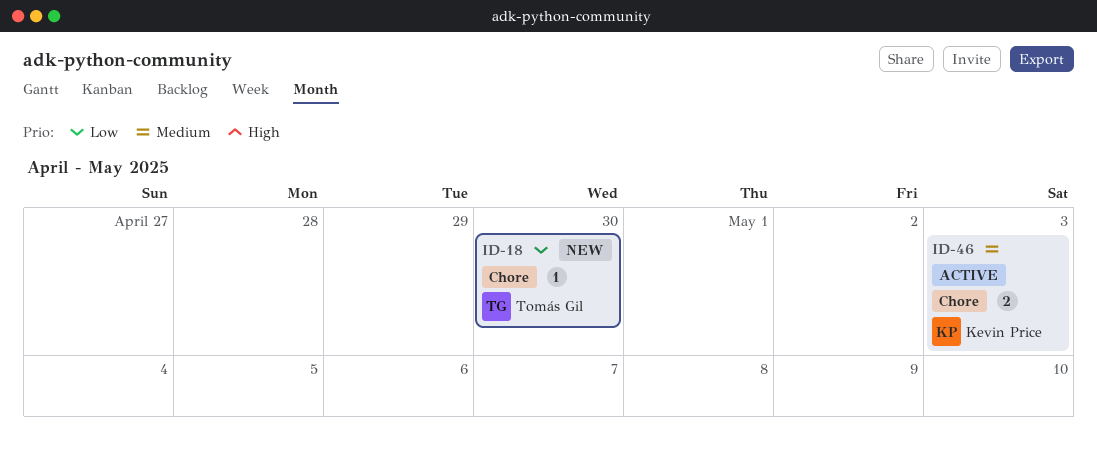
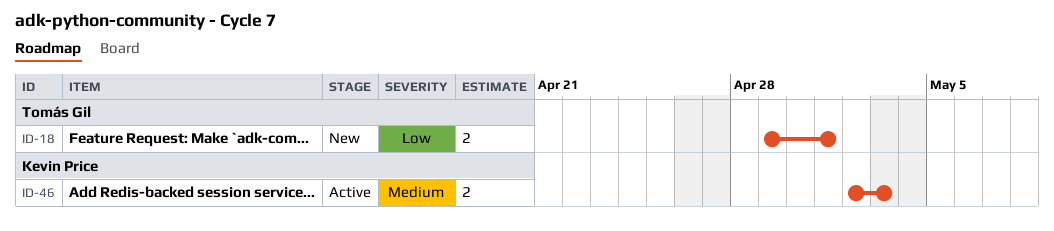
ID-18, estimate: 1 -> 2
ID-18, due: Apr 30 -> May 1

